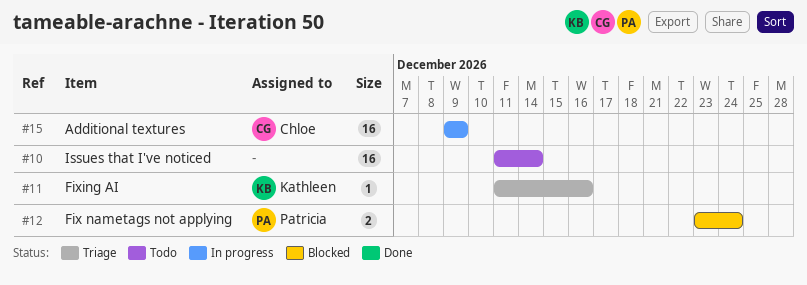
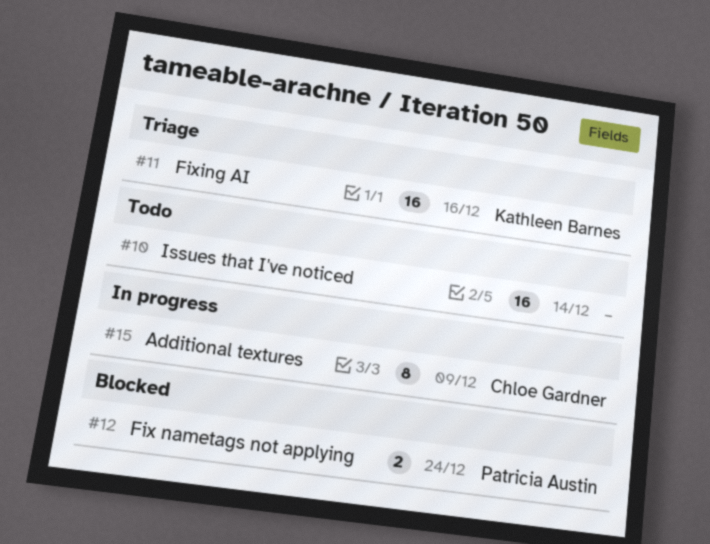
#11, estimate: 1 -> 16
#15, estimate: 16 -> 8

